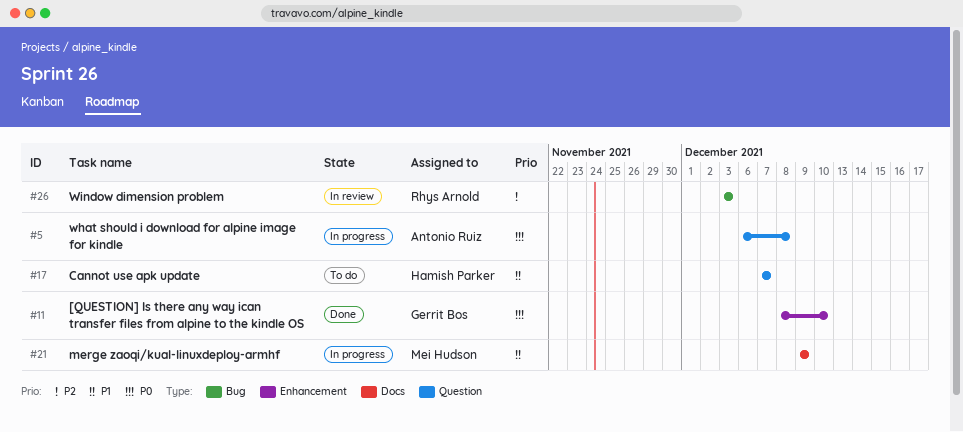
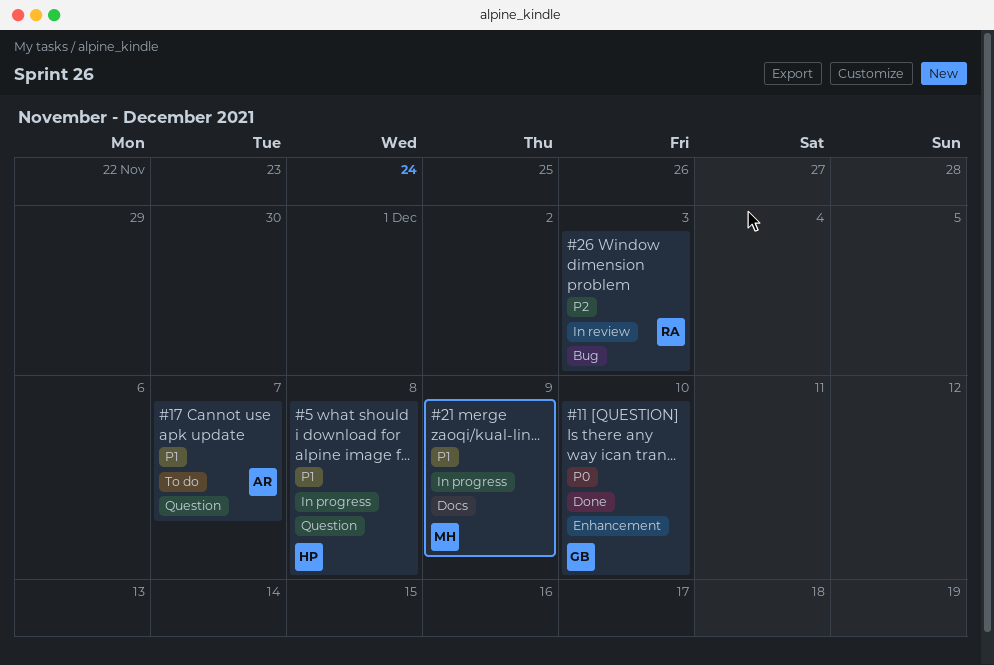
#5, owner: Antonio Ruiz -> Hamish Parker
#5, priority: P0 -> P1
#17, owner: Hamish Parker -> Antonio Ruiz

